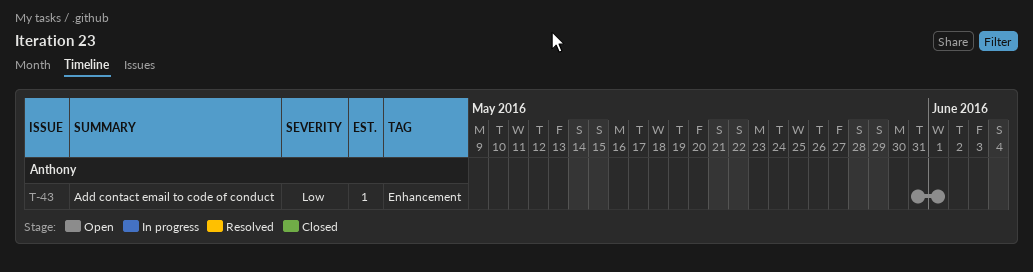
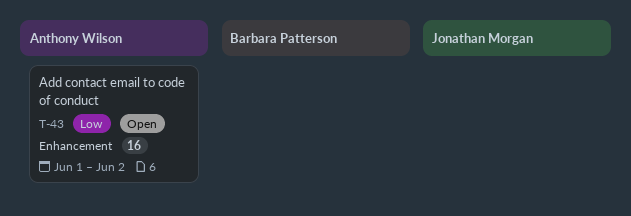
T-43, estimate: 1 -> 16
T-43, start: May 31 -> Jun 1
T-43, due: Jun 1 -> Jun 2

